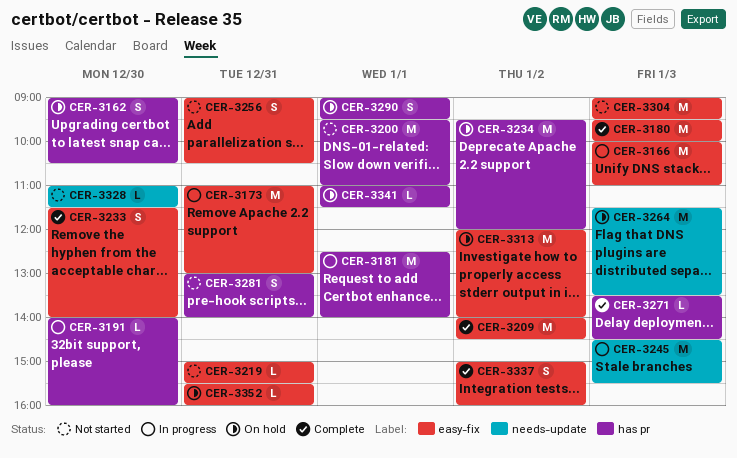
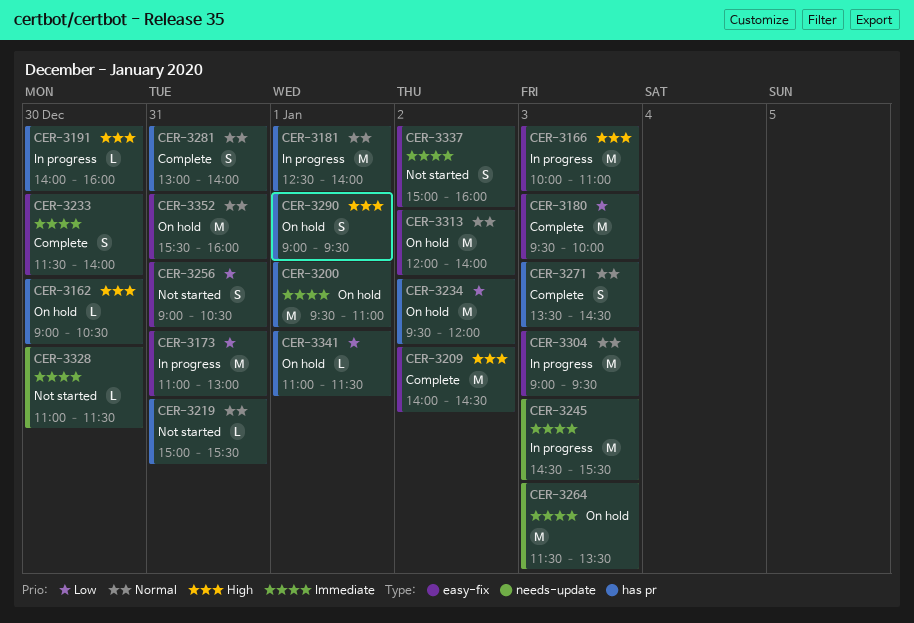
CER-3162, estimate: S -> L
CER-3200, status: Not started -> On hold
CER-3219, label: easy-fix -> has pr
CER-3271, estimate: L -> S
CER-3281, status: Not started -> Complete
CER-3304, status: Not started -> In progress
CER-3337, status: Complete -> Not started
CER-3352, estimate: L -> M

